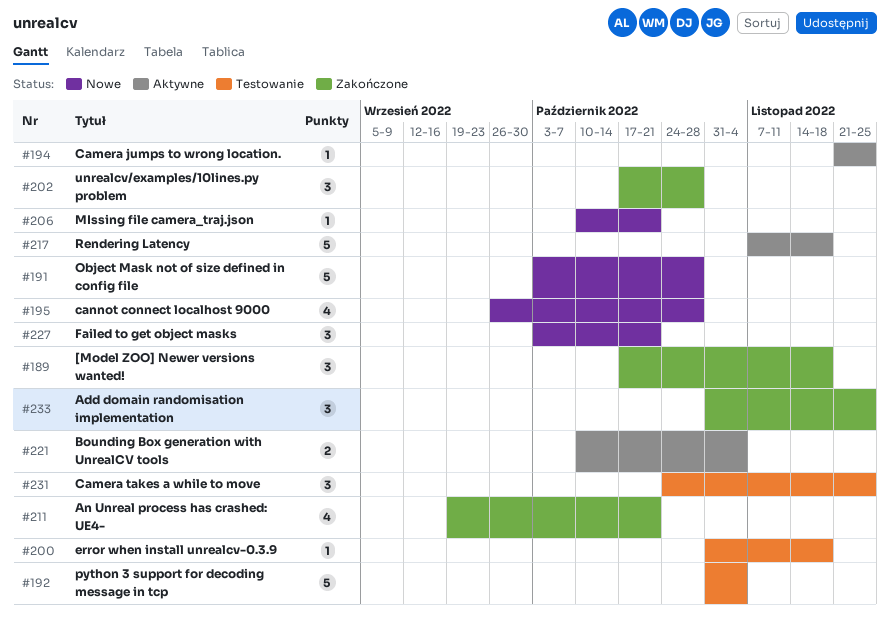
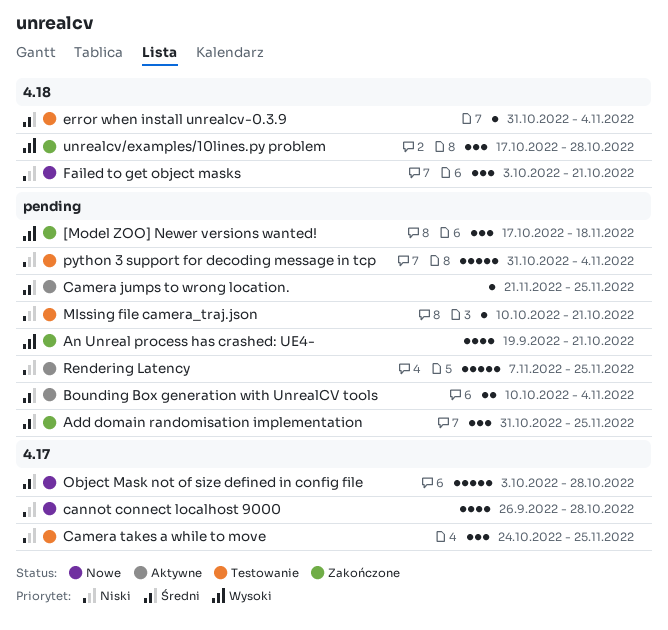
error when install unrealcv-0.3.9, due: Nov 18 -> Nov 4
MIssing file camera_traj.json, status: Nowe -> Testowanie
Rendering Latency, due: Nov 18 -> Nov 25

